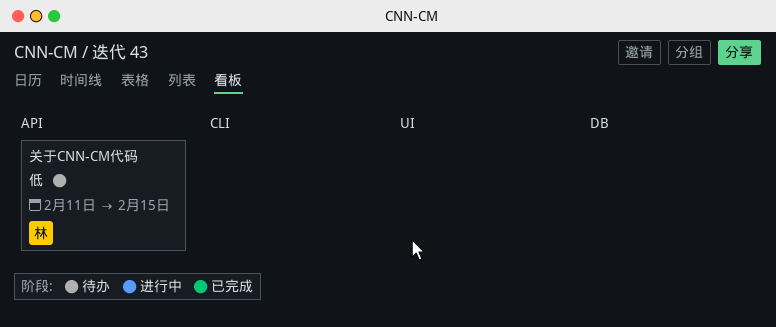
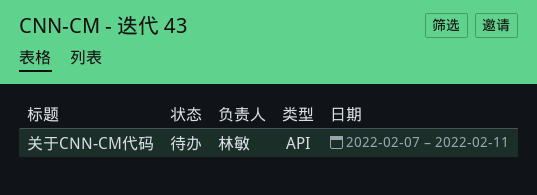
关于CNN-CM代码, start: Feb 11 -> Feb 7
关于CNN-CM代码, due: Feb 15 -> Feb 11

